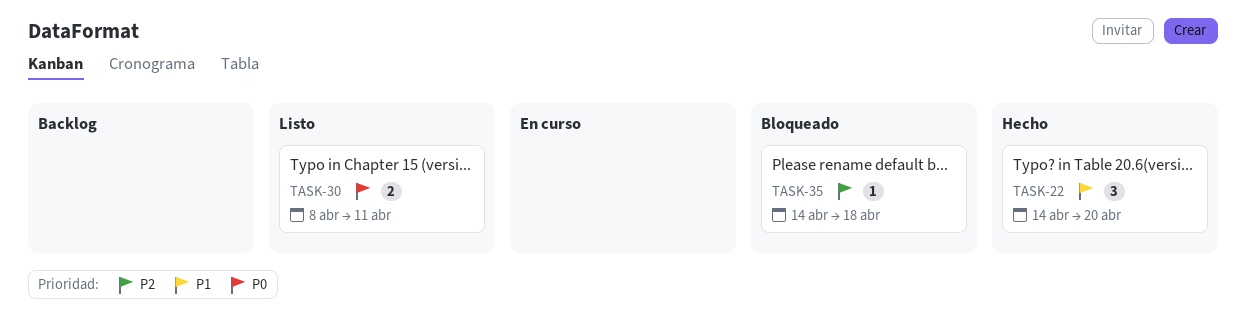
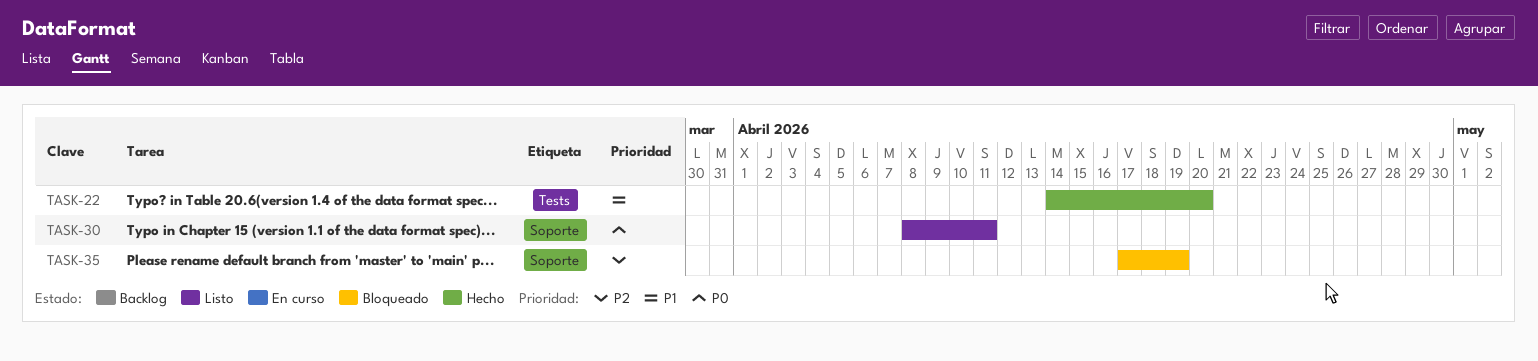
TASK-35, start: Apr 14 -> Apr 17
TASK-35, due: Apr 18 -> Apr 19

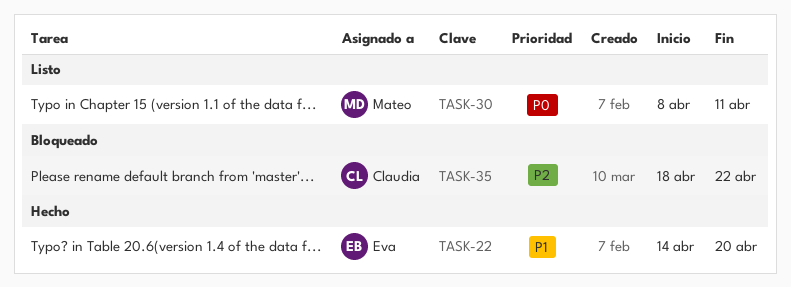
TASK-35, start: Apr 17 -> Apr 18
TASK-35, due: Apr 19 -> Apr 22

